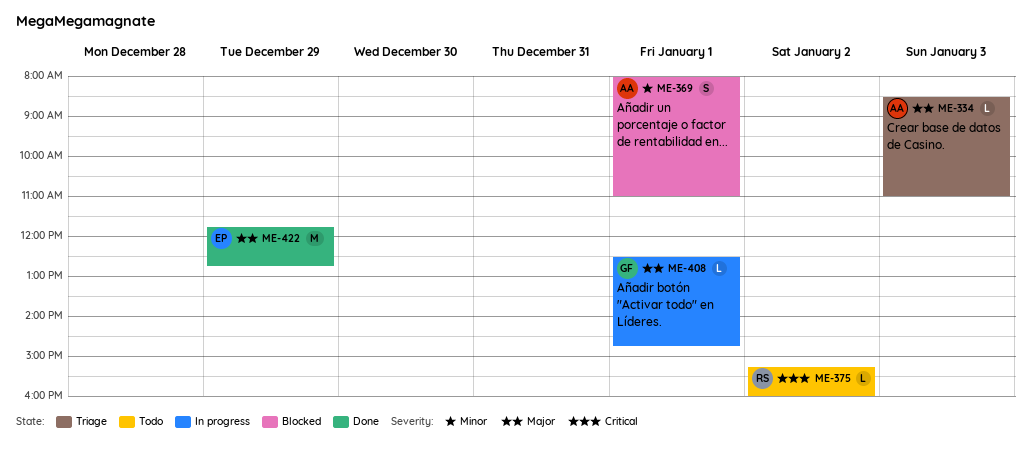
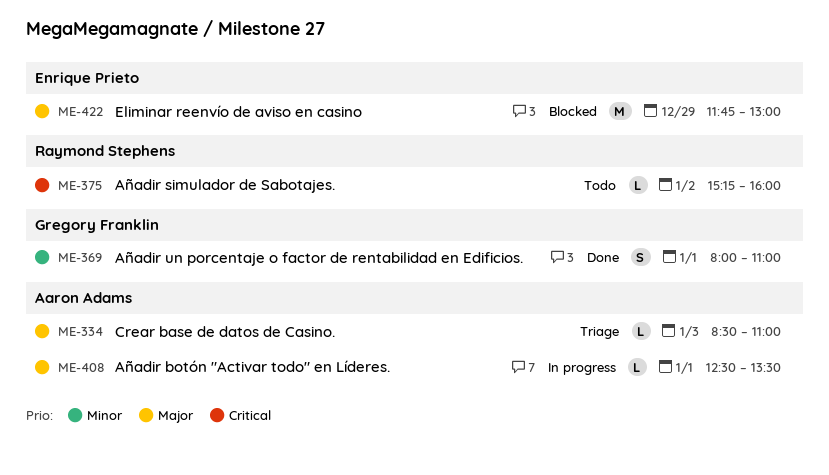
ME-369, status: Blocked -> Done
ME-369, owner: Aaron Adams -> Gregory Franklin
ME-408, owner: Gregory Franklin -> Aaron Adams
ME-408, ends: 14:45 -> 13:30
ME-422, status: Done -> Blocked
ME-422, ends: 12:45 -> 13:00

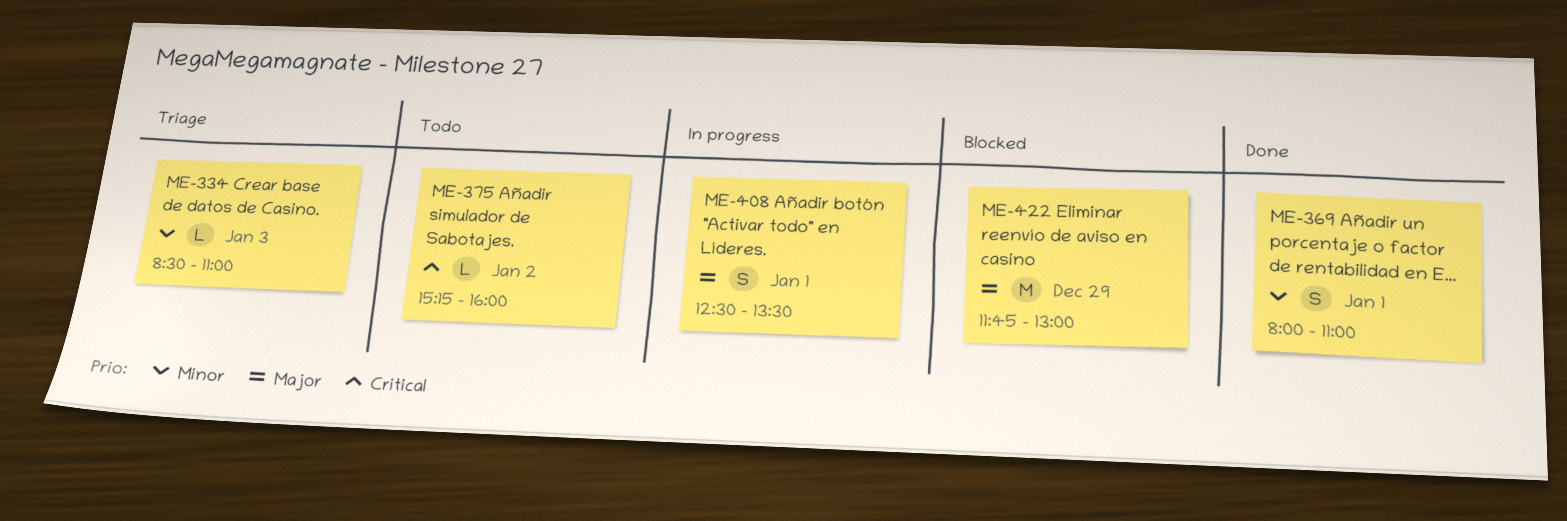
ME-334, priority: Major -> Minor
ME-408, estimate: L -> S

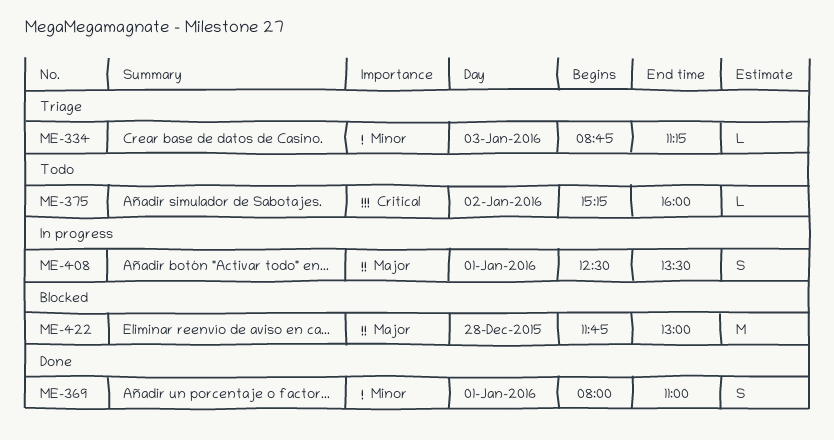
ME-334, begins: 08:30 -> 08:45
ME-334, ends: 11:00 -> 11:15
ME-422, day: Dec 29 -> Dec 28

